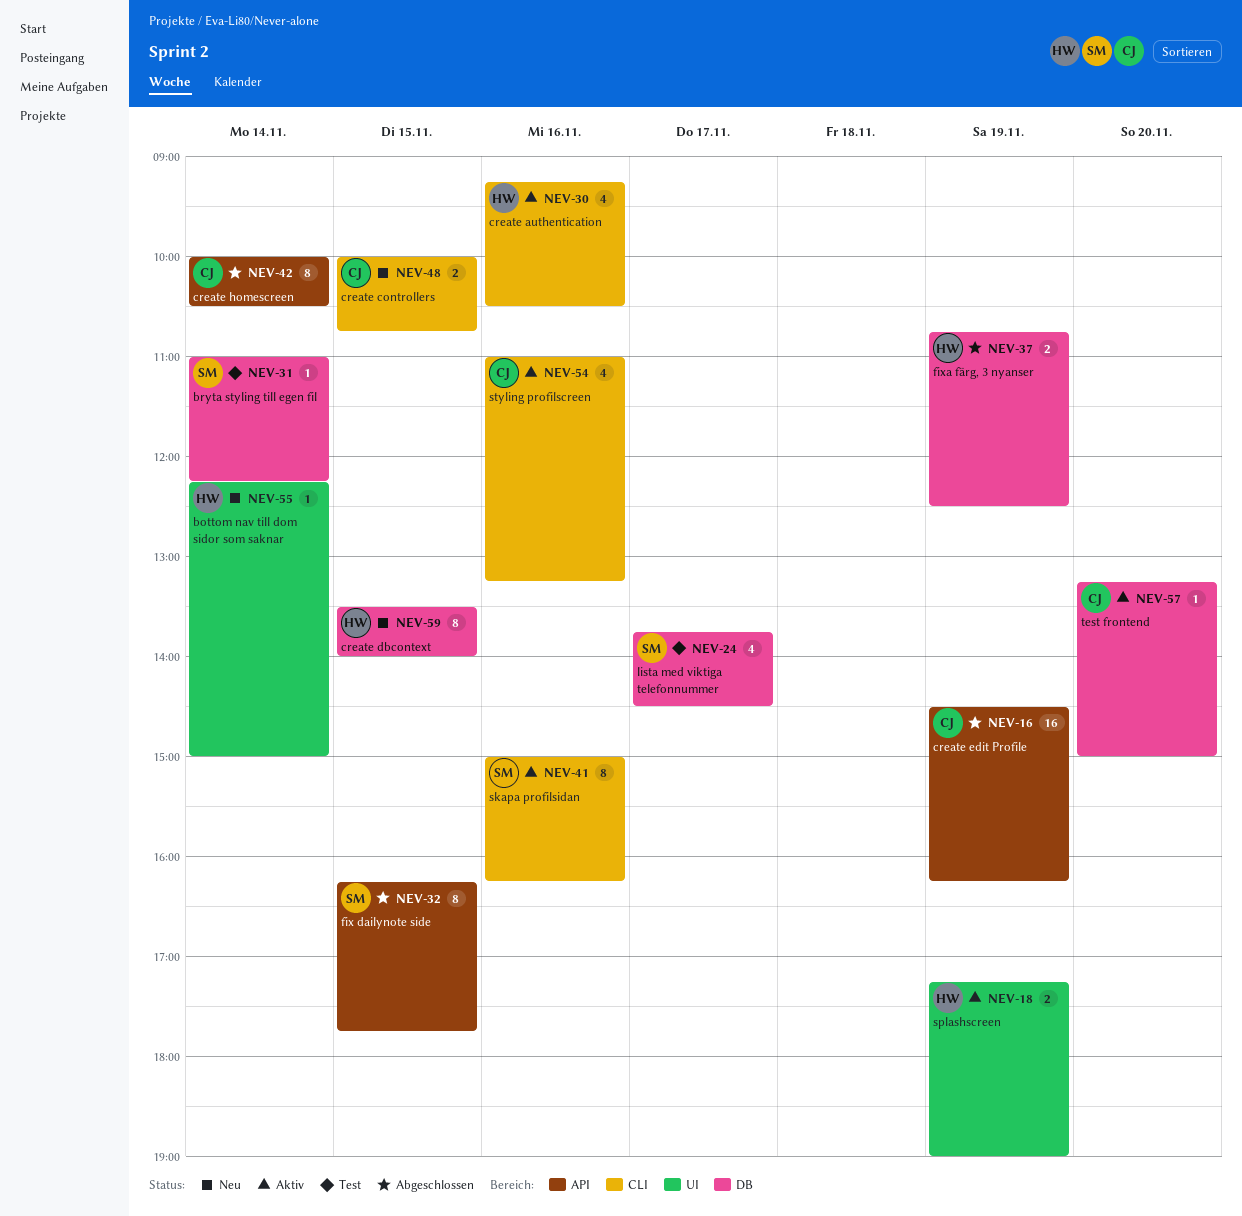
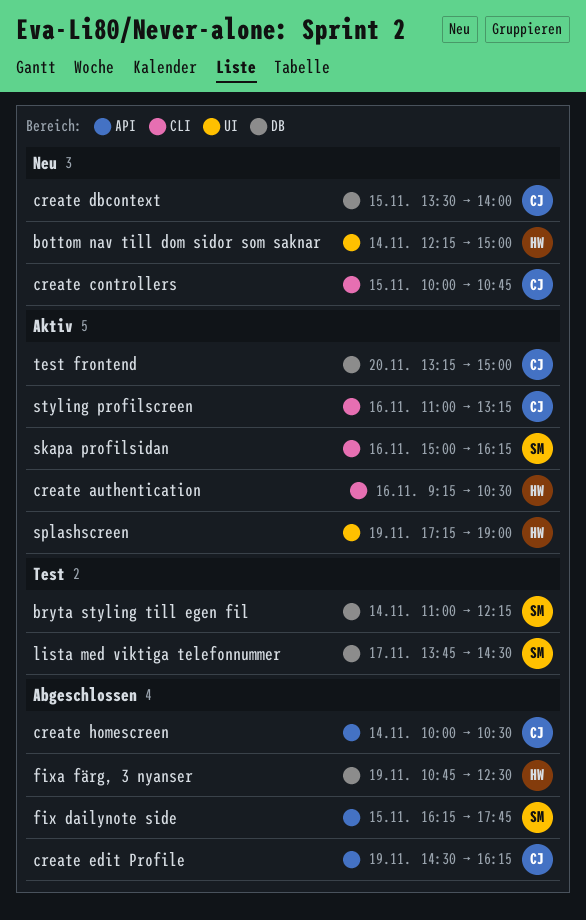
create dbcontext, owner: HW -> CJ

